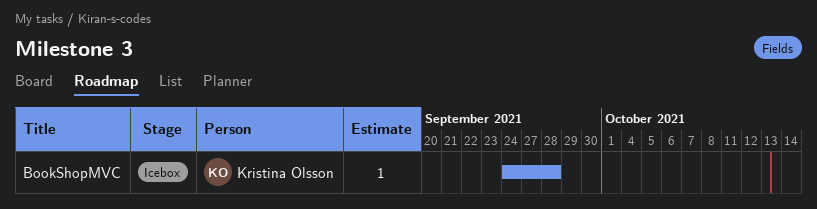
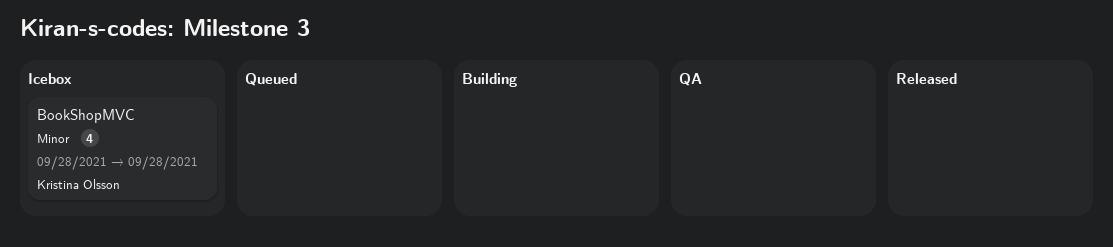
BookShopMVC, estimate: 1 -> 4
BookShopMVC, start: Sep 24 -> Sep 28

